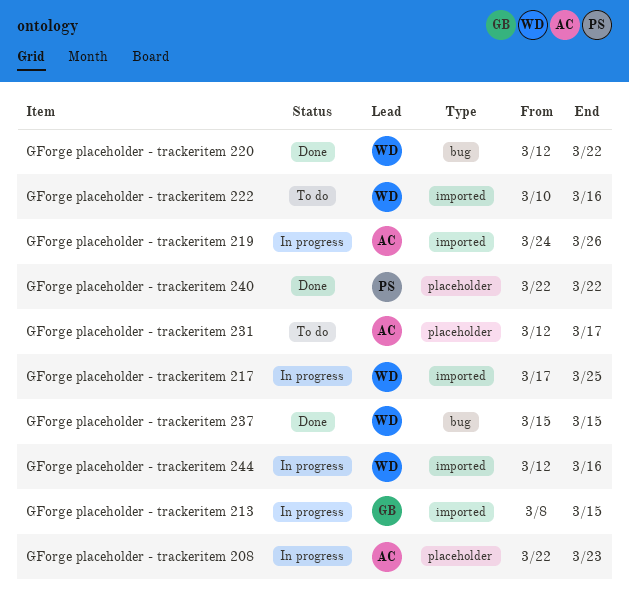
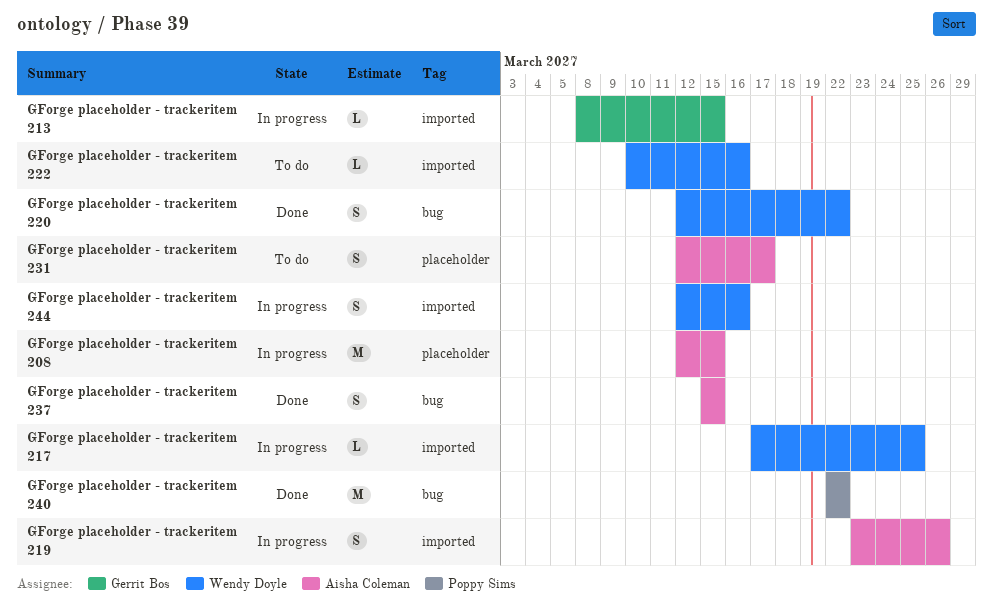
GForge placeholder - trackeritem 208, start: Mar 22 -> Mar 12
GForge placeholder - trackeritem 208, due: Mar 23 -> Mar 15
GForge placeholder - trackeritem 219, start: Mar 24 -> Mar 23
GForge placeholder - trackeritem 237, owner: Wendy Doyle -> Aisha Coleman
GForge placeholder - trackeritem 240, label: placeholder -> bug

